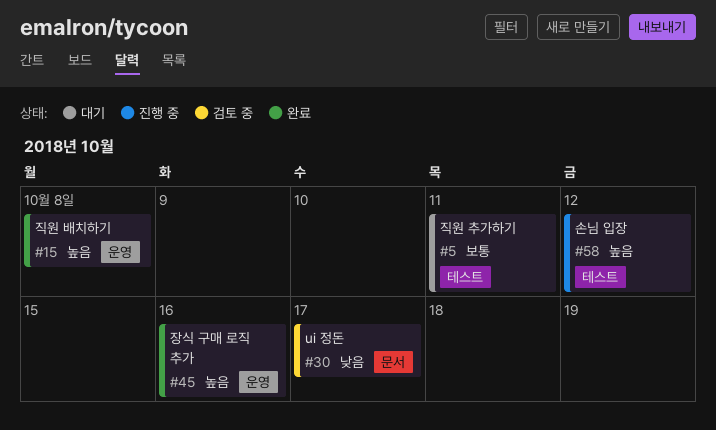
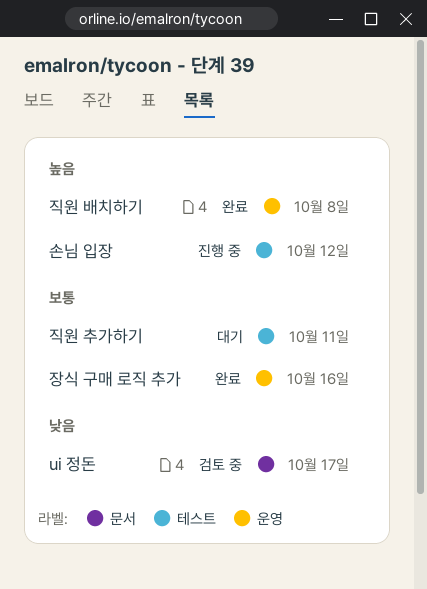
장식 구매 로직 추가, priority: 높음 -> 보통

